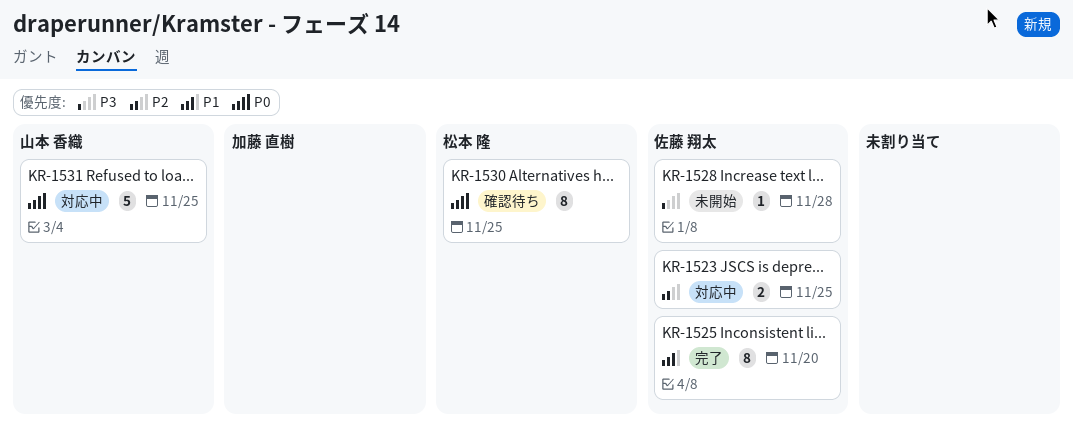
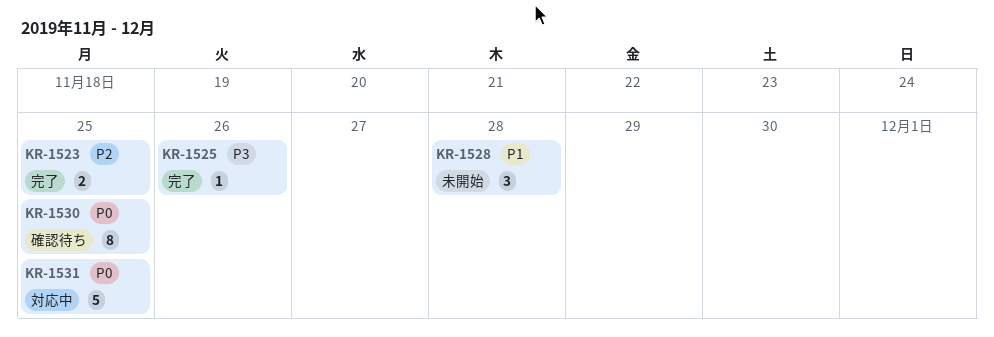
KR-1523, status: 対応中 -> 完了
KR-1525, priority: P1 -> P3
KR-1525, estimate: 8 -> 1
KR-1525, due: Nov 20 -> Nov 26
KR-1528, priority: P3 -> P1
KR-1528, estimate: 1 -> 3

